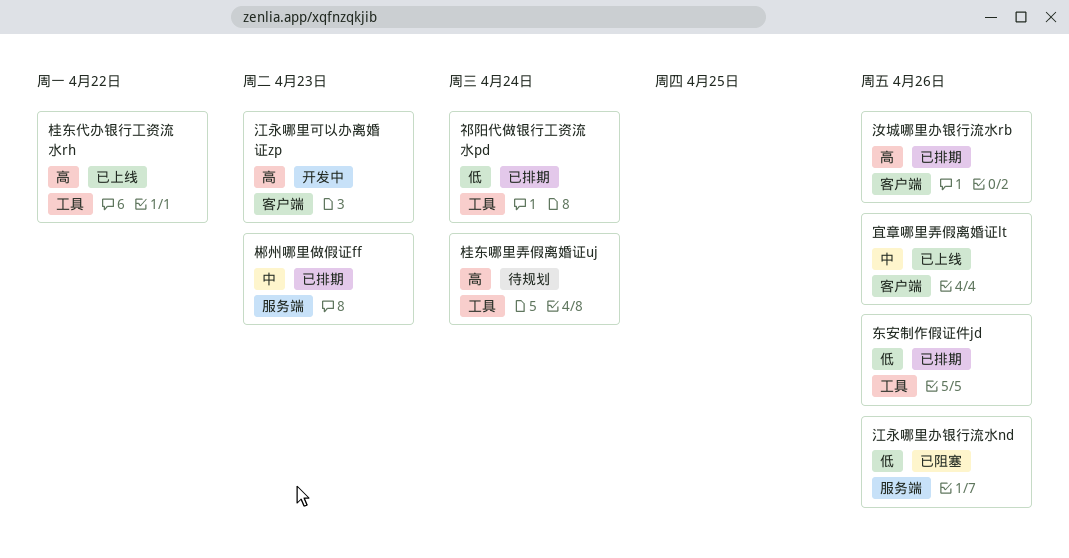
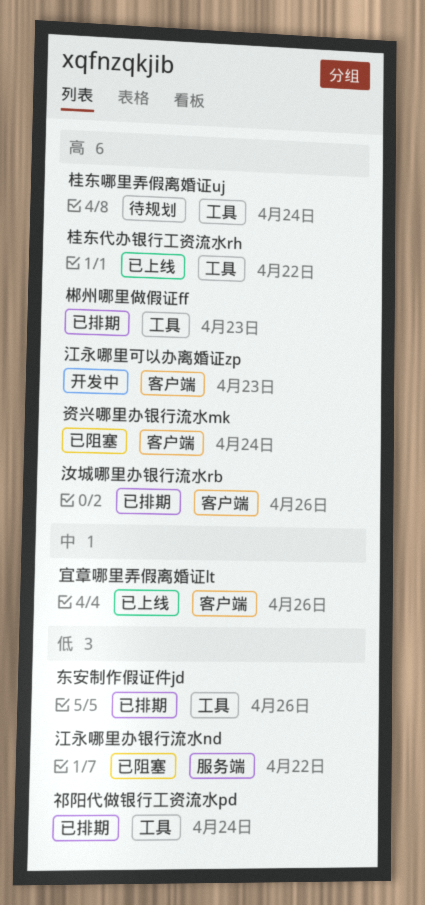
江永哪里办银行流水nd, due: Apr 26 -> Apr 22
资兴哪里办银行流水mk: none -> present
郴州哪里做假证ff, priority: 中 -> 高
郴州哪里做假证ff, label: 服务端 -> 工具

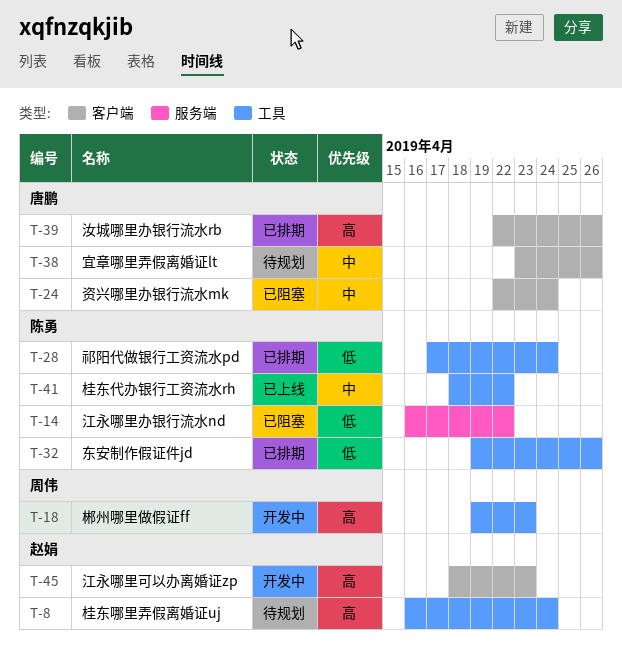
宜章哪里弄假离婚证lt, status: 已上线 -> 待规划
桂东代办银行工资流水rh, priority: 高 -> 中
资兴哪里办银行流水mk, priority: 高 -> 中
郴州哪里做假证ff, status: 已排期 -> 开发中

